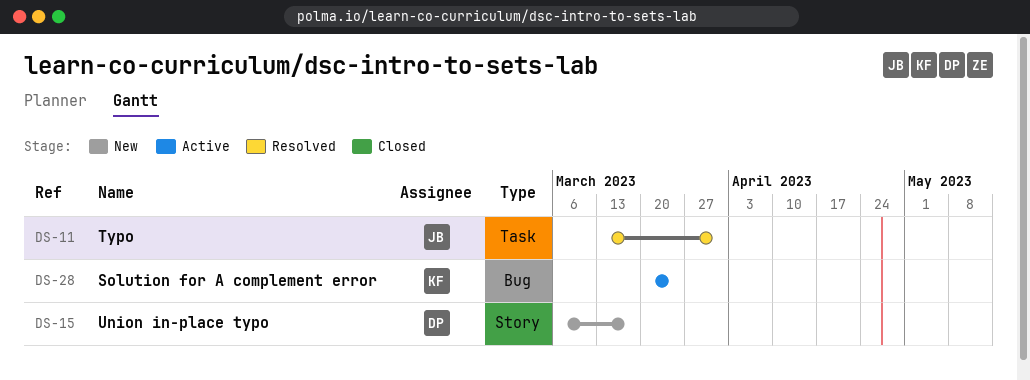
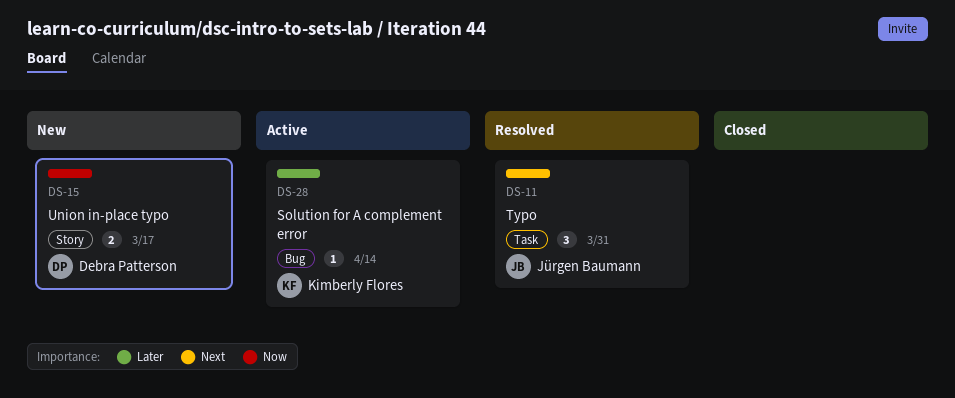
DS-28, due: Mar 24 -> Apr 14

